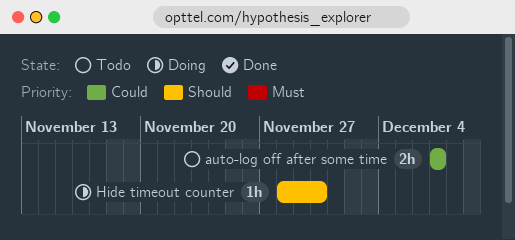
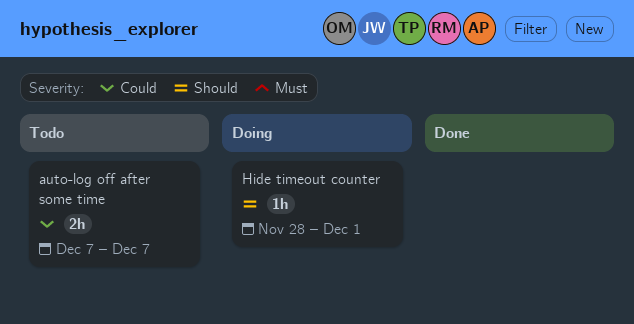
Hide timeout counter, due: Nov 30 -> Dec 1

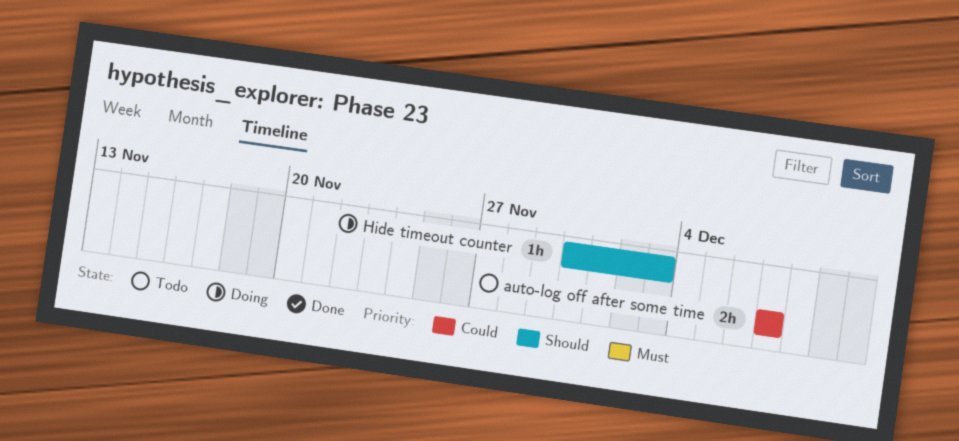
Hide timeout counter, start: Nov 28 -> Nov 30
Hide timeout counter, due: Dec 1 -> Dec 3

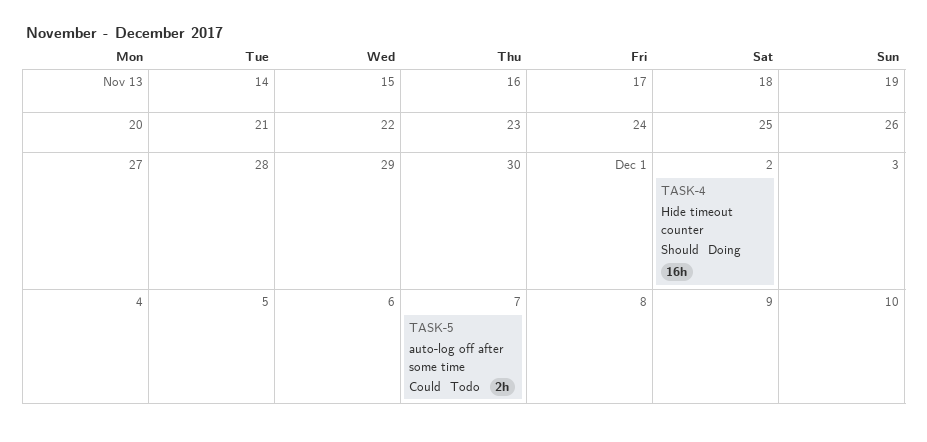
Hide timeout counter, estimate: 1h -> 16h
Hide timeout counter, due: Dec 3 -> Dec 2

